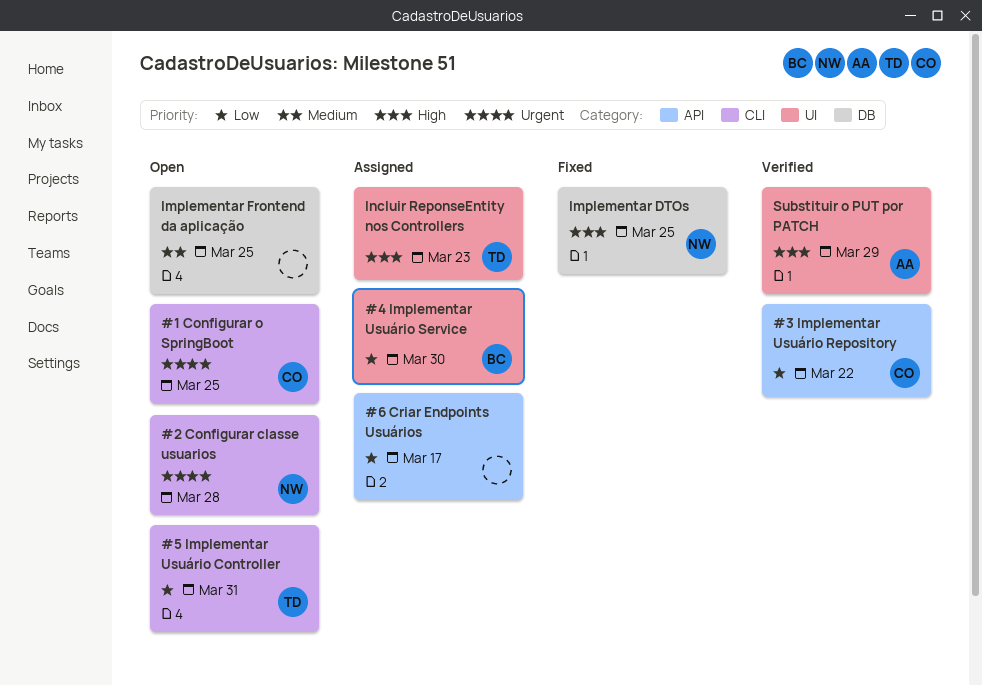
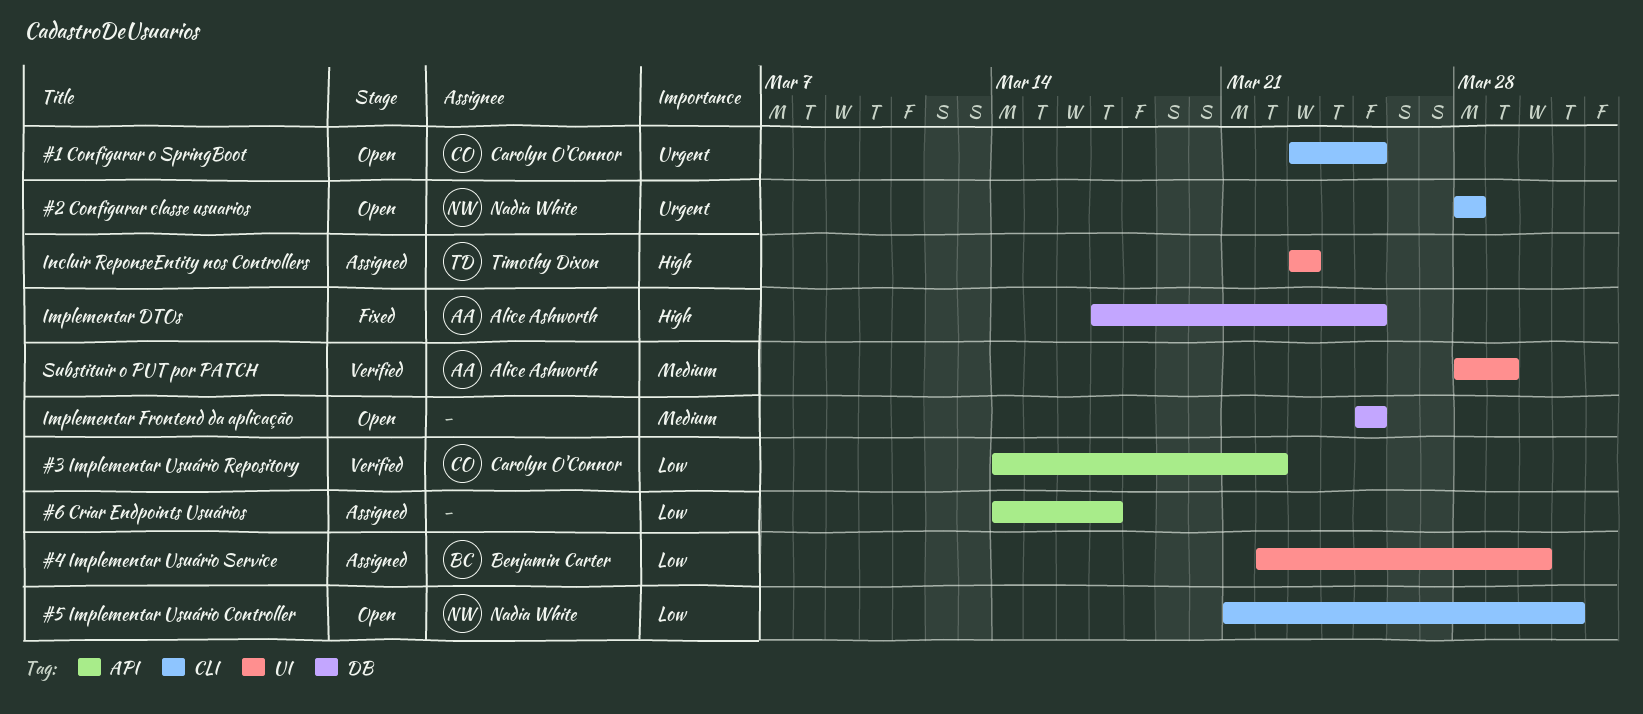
#5 Implementar Usuário Controller, owner: Timothy Dixon -> Nadia White
Implementar DTOs, owner: Nadia White -> Alice Ashworth
Substituir o PUT por PATCH, priority: High -> Medium

